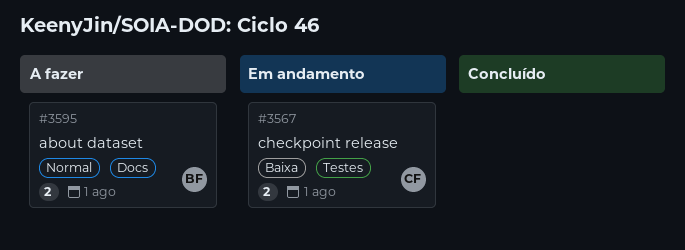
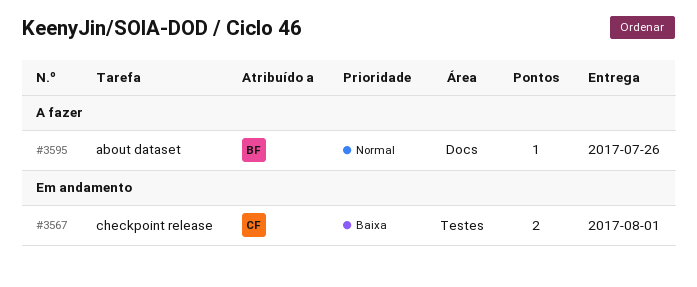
#3595, estimate: 2 -> 1
#3595, due: Aug 1 -> Jul 26

